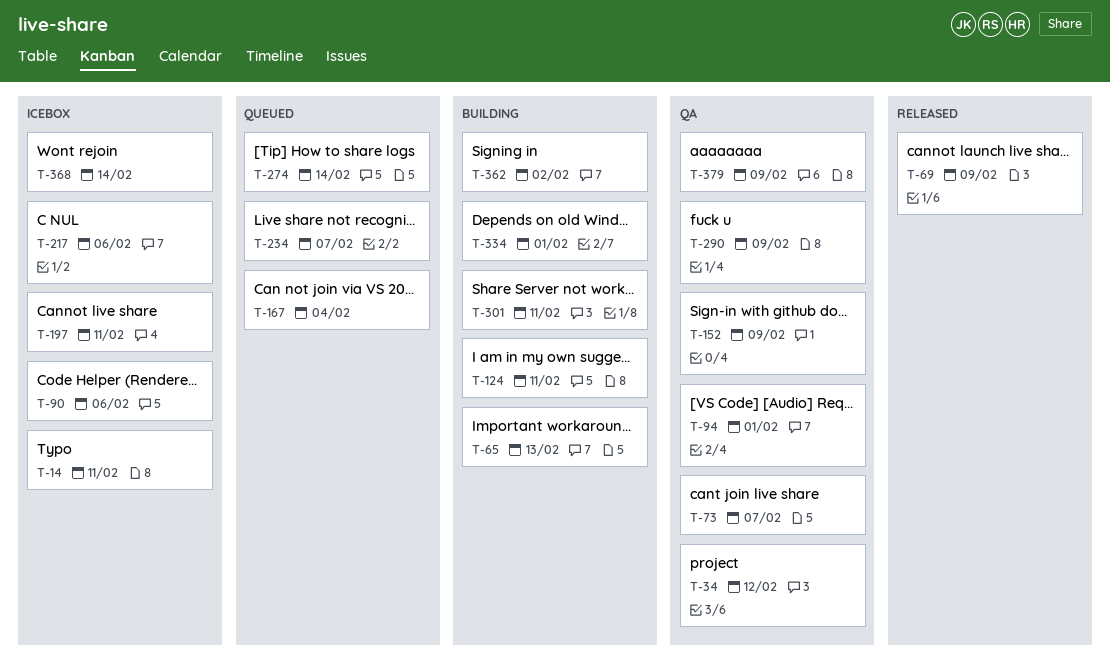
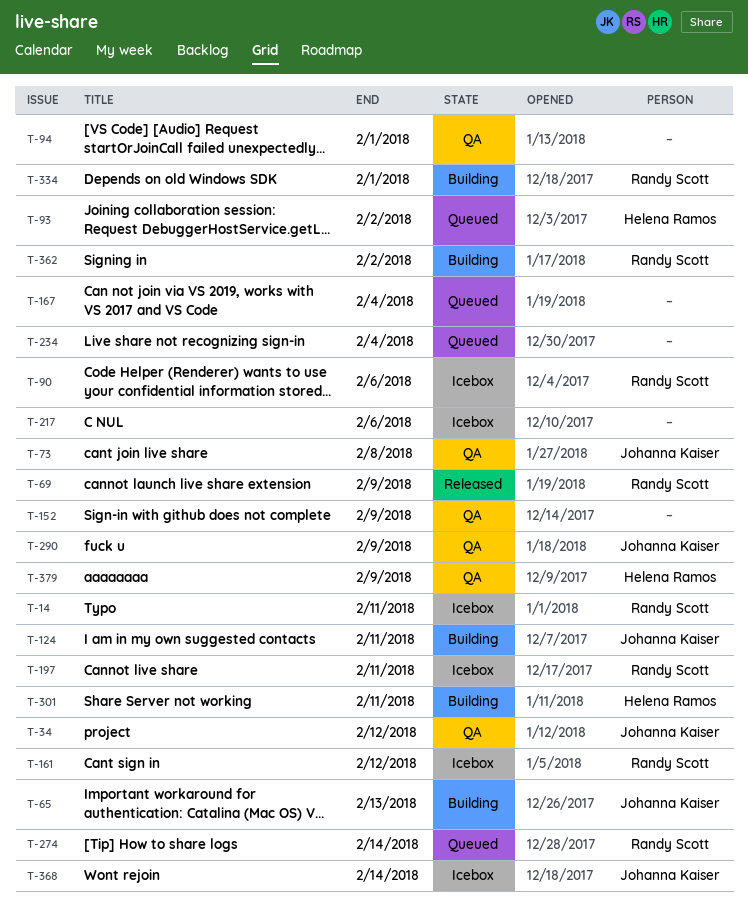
T-73, due: Feb 7 -> Feb 8
T-93: none -> present
T-161: none -> present
T-234, due: Feb 7 -> Feb 4

